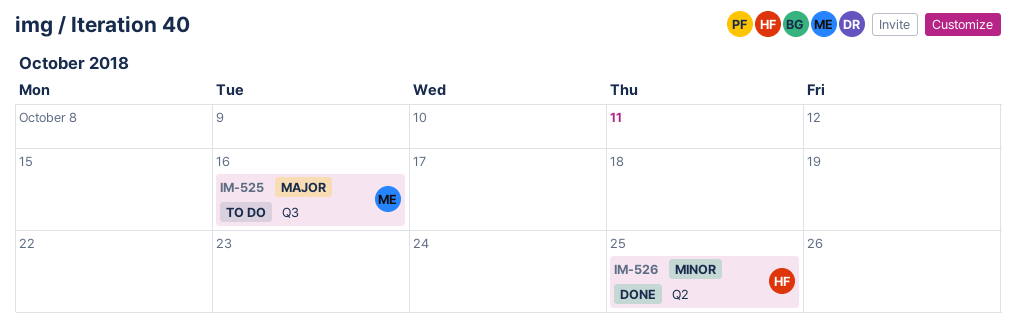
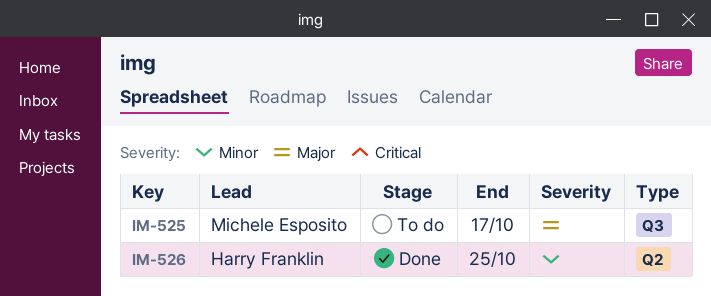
IM-525, due: Oct 16 -> Oct 17

